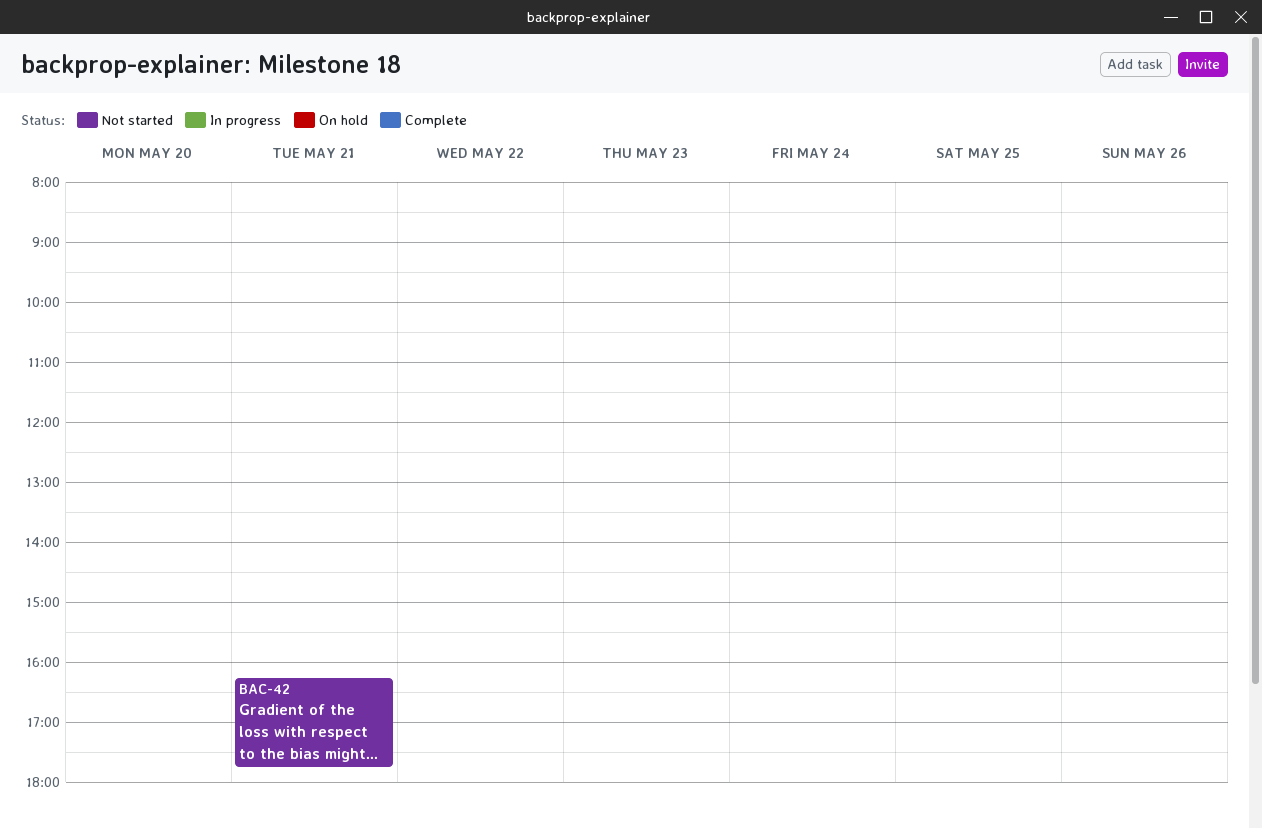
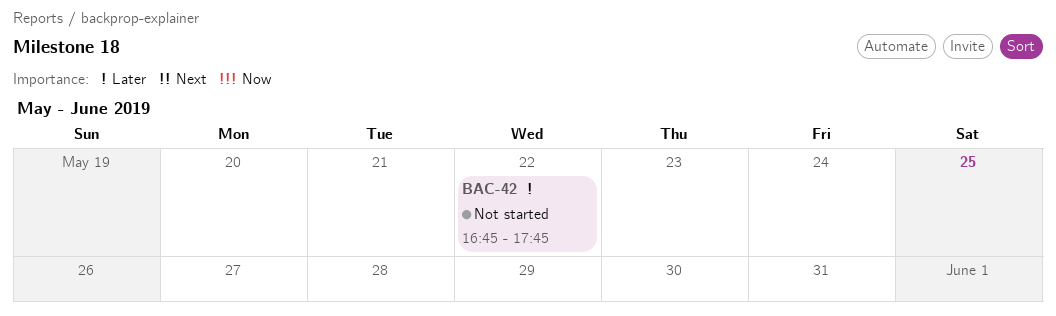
BAC-42, day: May 21 -> May 22
BAC-42, begins: 16:15 -> 16:45

